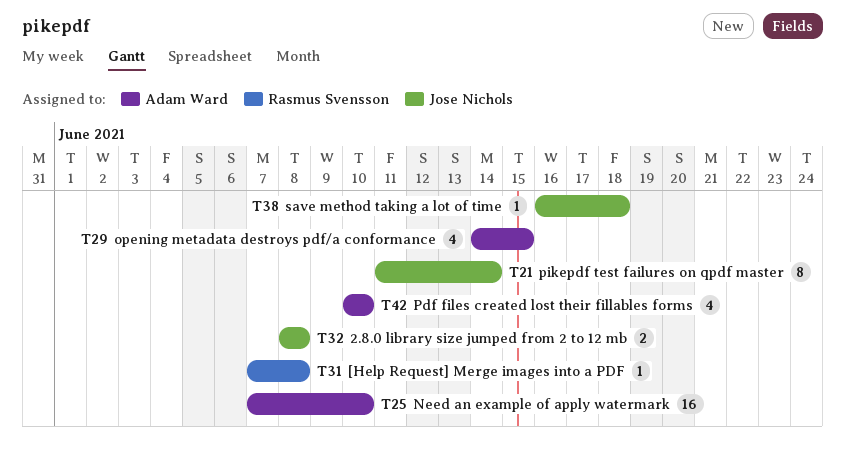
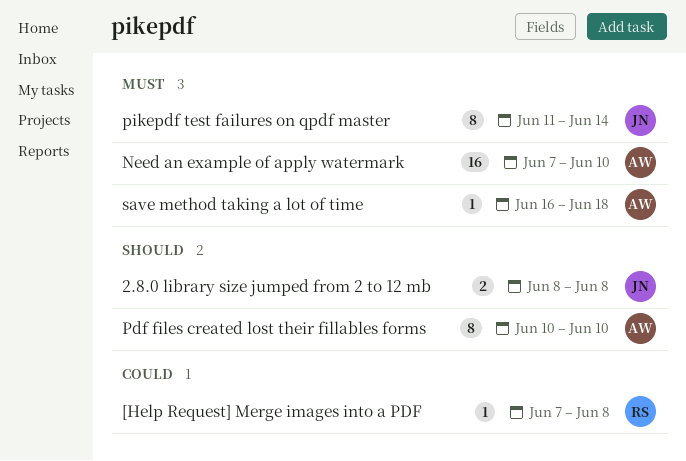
opening metadata destroys pdf/a conformance: present -> none
Pdf files created lost their fillables forms, estimate: 4 -> 8
save method taking a lot of time, owner: Jose Nichols -> Adam Ward

